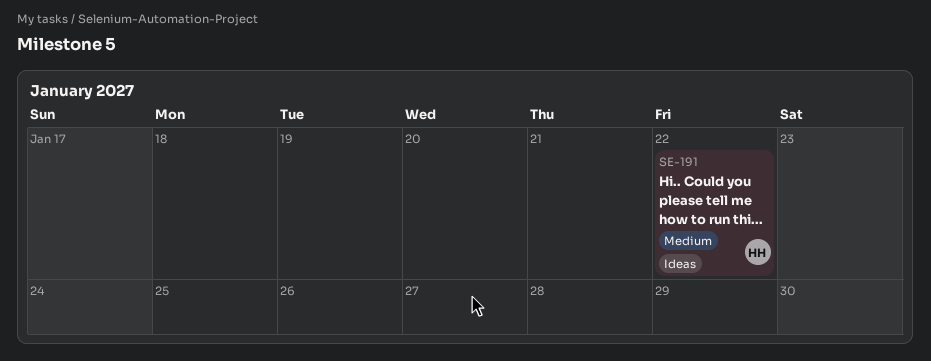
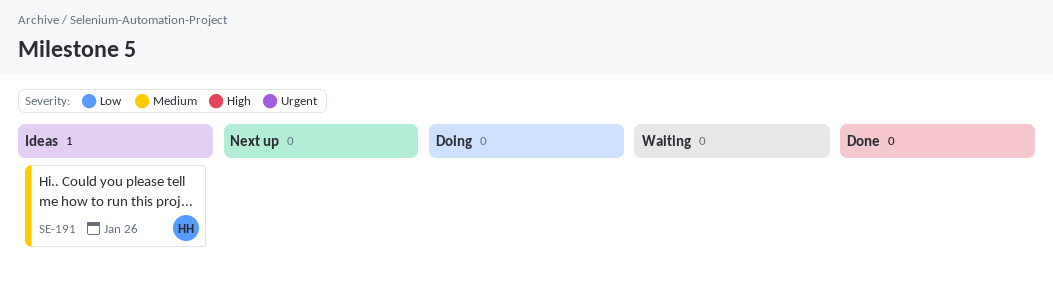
SE-191, due: Jan 22 -> Jan 26

